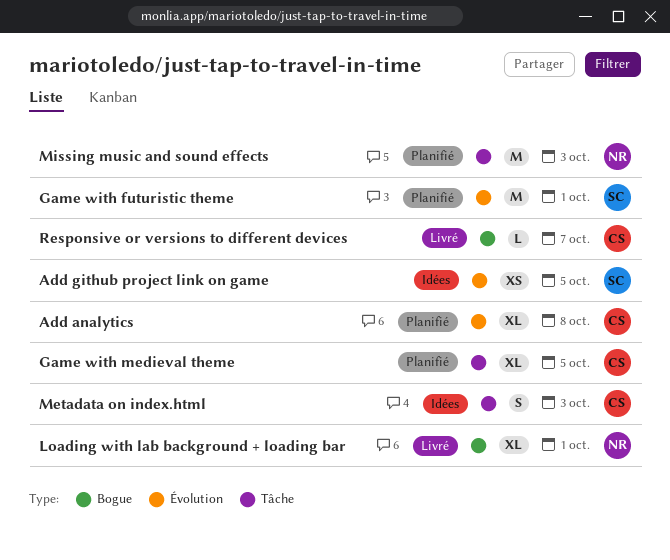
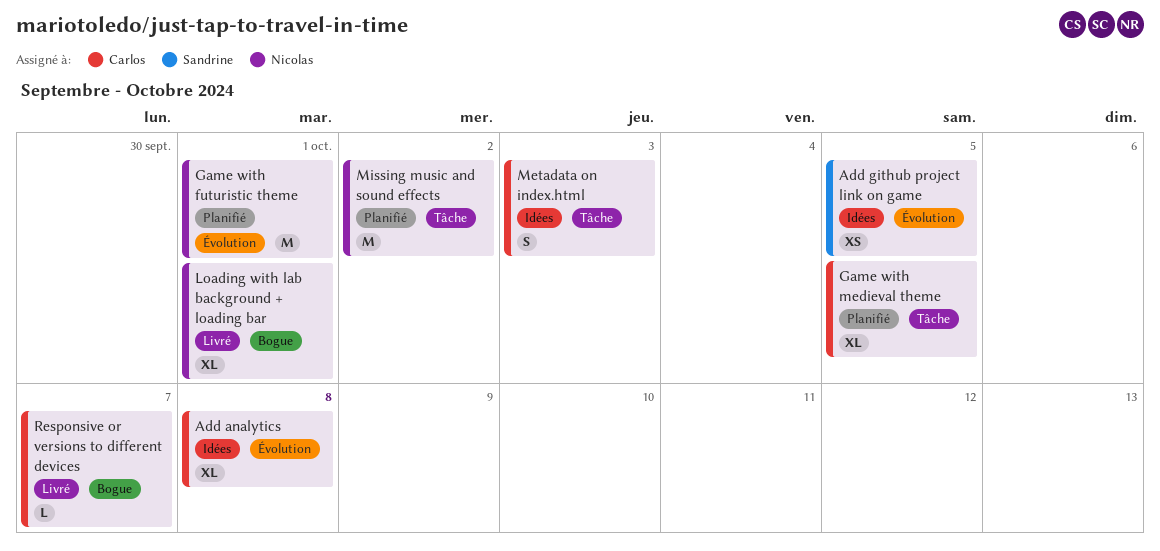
Add analytics, status: Planifié -> Idées
Game with futuristic theme, owner: Sandrine -> Nicolas
Missing music and sound effects, due: Oct 3 -> Oct 2

